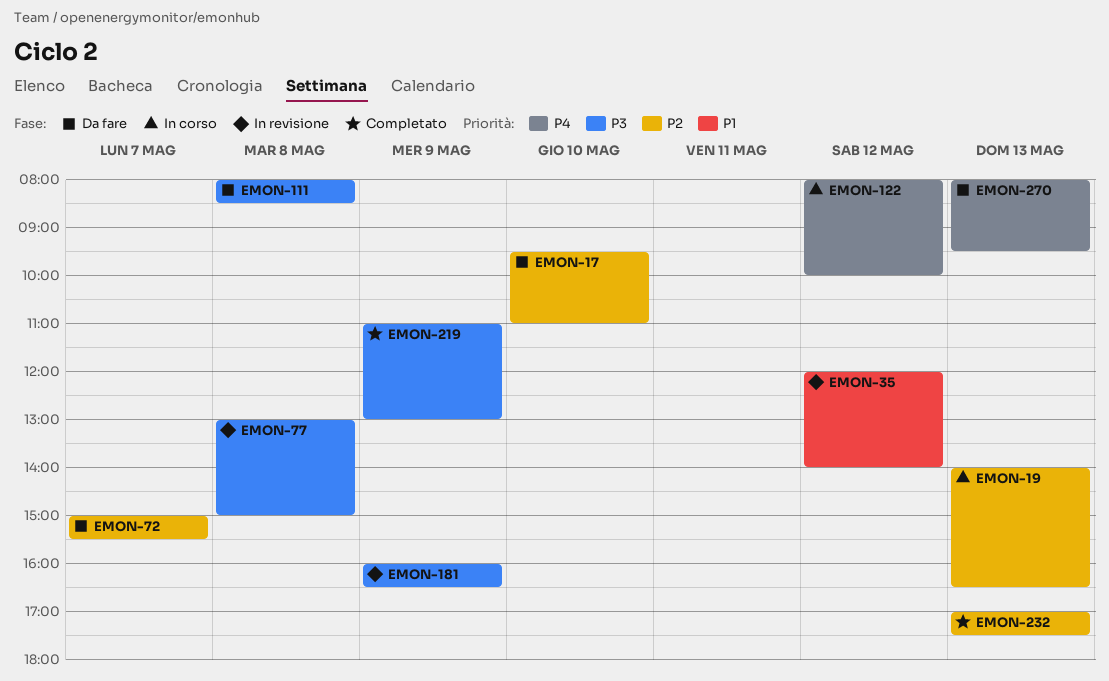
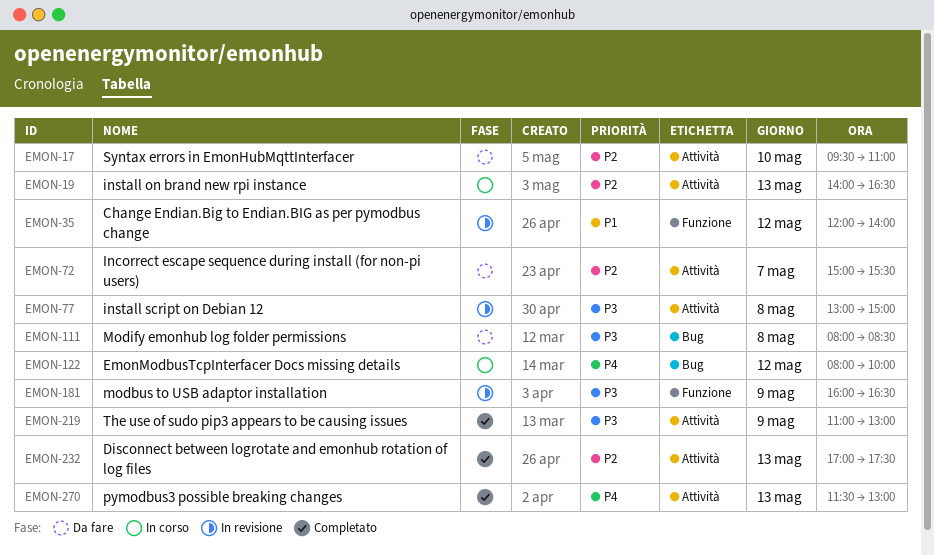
EMON-270, status: Da fare -> Completato
EMON-270, begins: 08:00 -> 11:30
EMON-270, ends: 09:30 -> 13:00

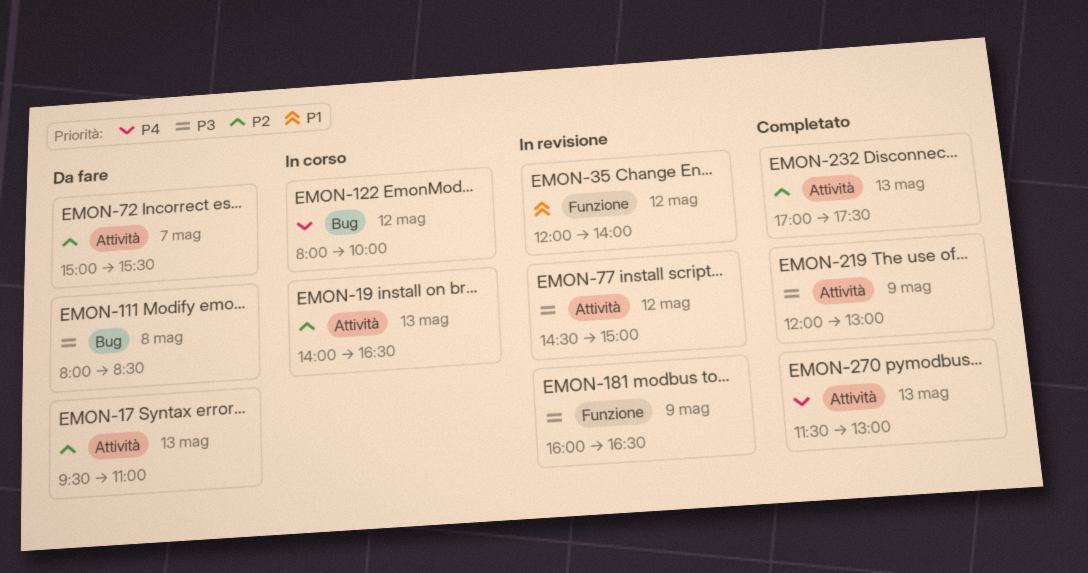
EMON-17, day: May 10 -> May 13
EMON-77, day: May 8 -> May 12
EMON-77, begins: 13:00 -> 14:30
EMON-219, begins: 11:00 -> 12:00

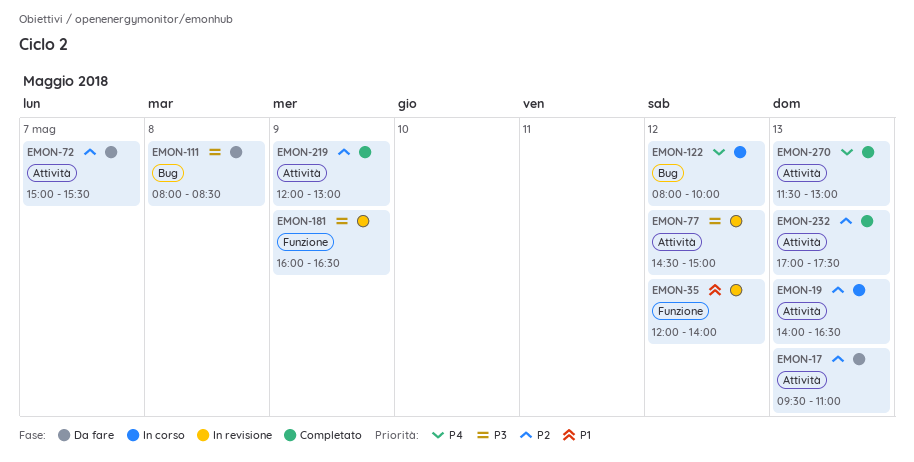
EMON-219, priority: P3 -> P2

